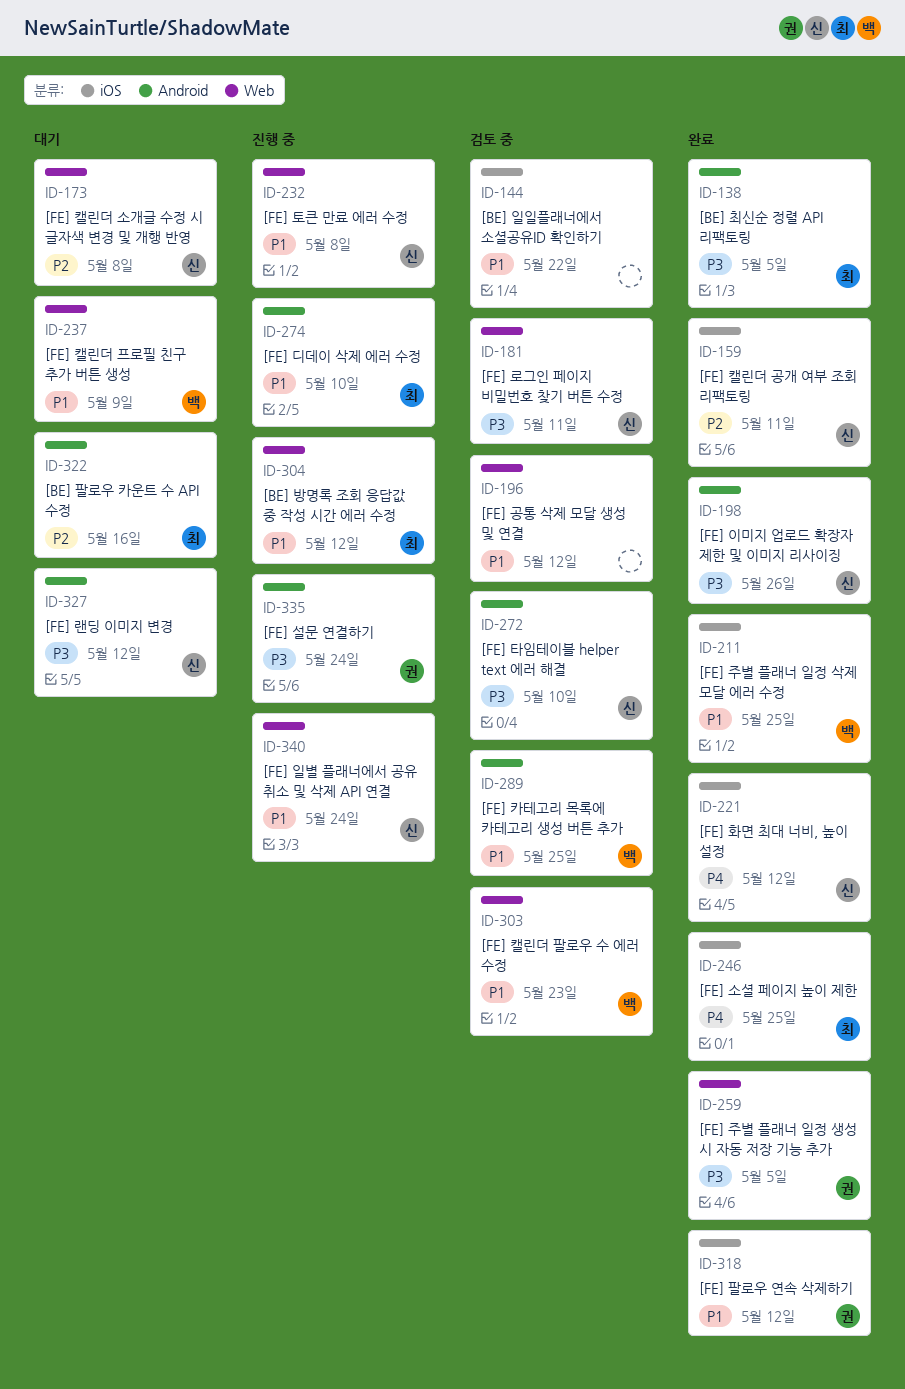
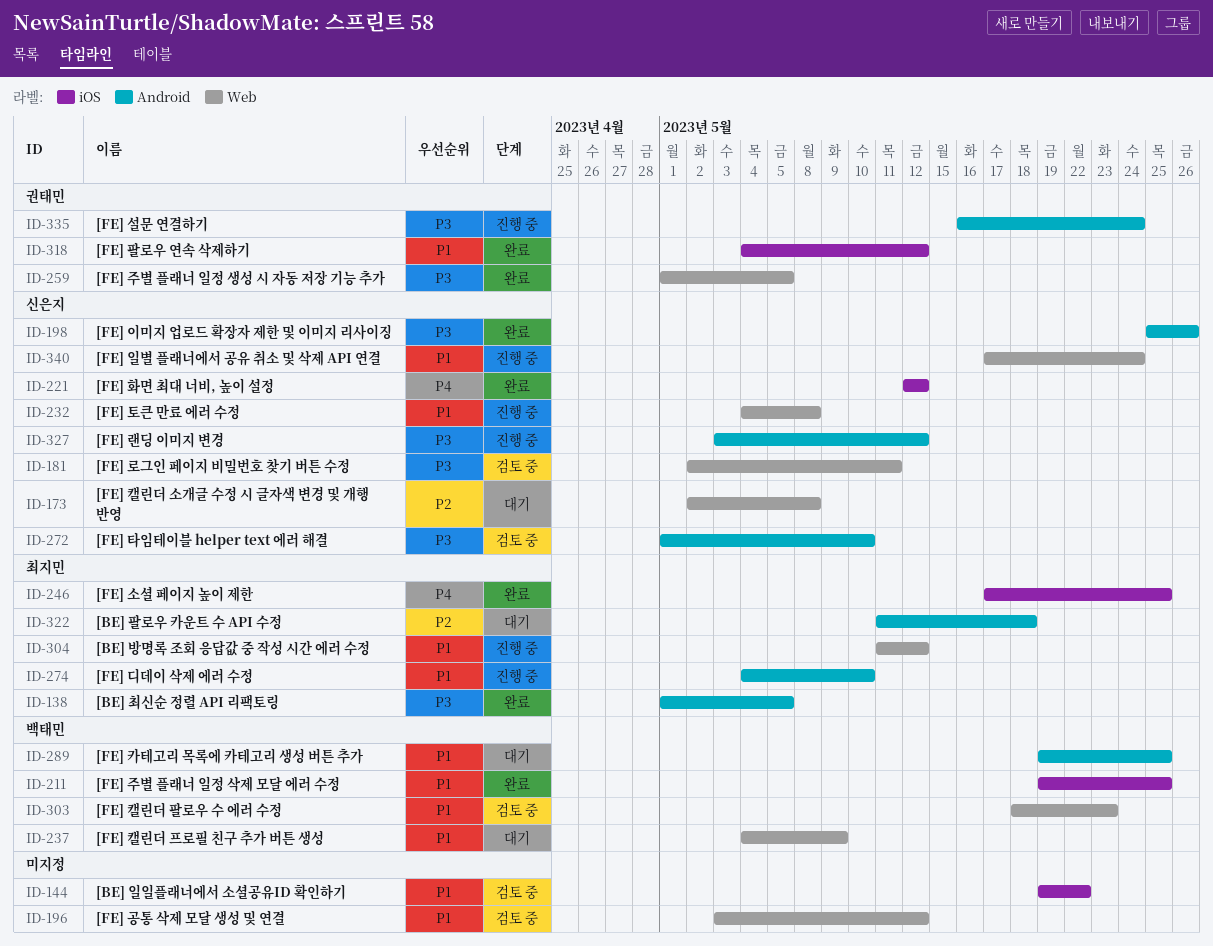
ID-159: present -> none
ID-289, status: 검토 중 -> 대기
ID-322, due: May 16 -> May 18
ID-327, status: 대기 -> 진행 중

